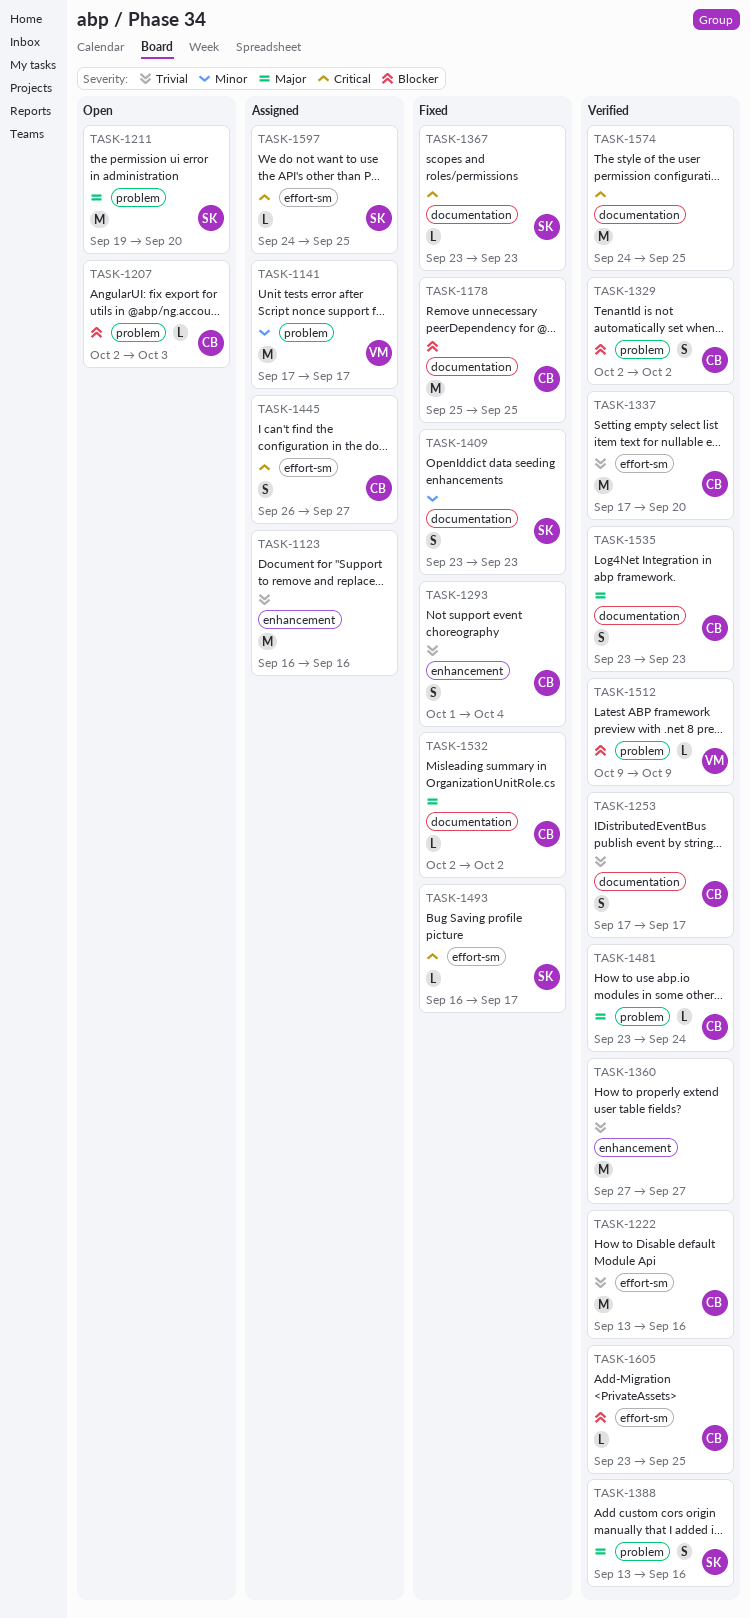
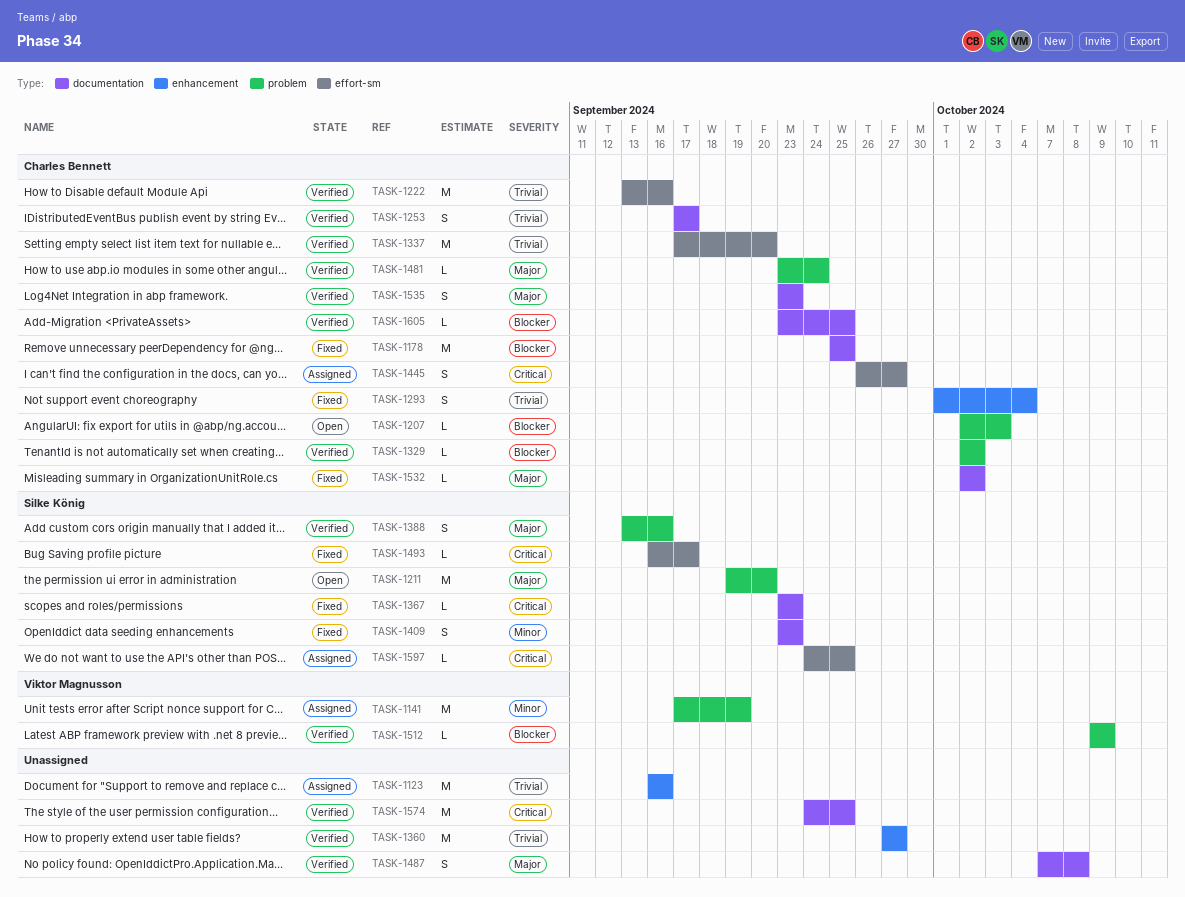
TASK-1141, due: Sep 17 -> Sep 19
TASK-1329, estimate: S -> L
TASK-1487: none -> present
TASK-1605, label: effort-sm -> documentation

